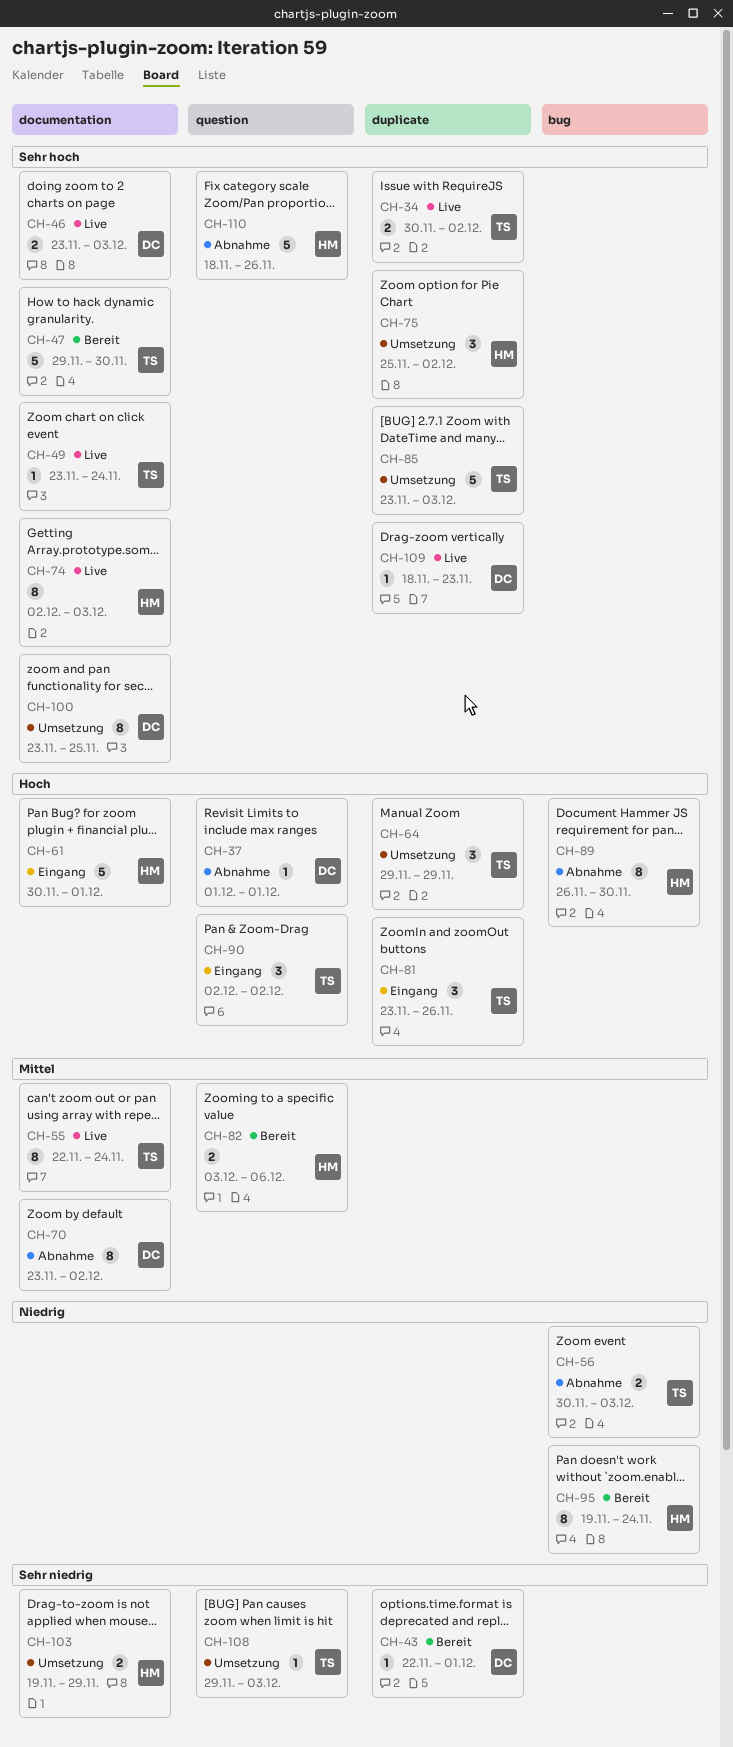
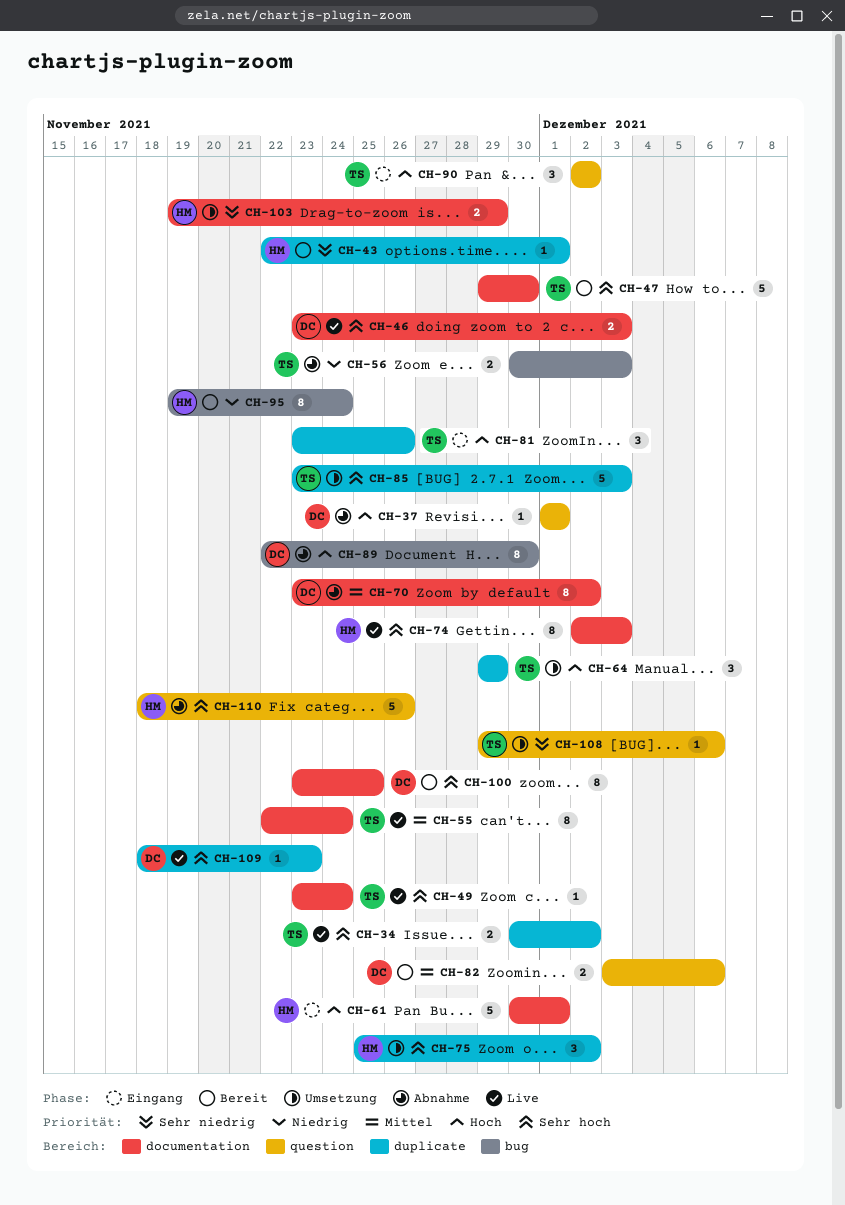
CH-43, owner: DC -> HM
CH-82, owner: HM -> DC
CH-89, owner: HM -> DC
CH-89, start: Nov 26 -> Nov 22
CH-100, status: Umsetzung -> Bereit
CH-108, due: Dec 3 -> Dec 6

